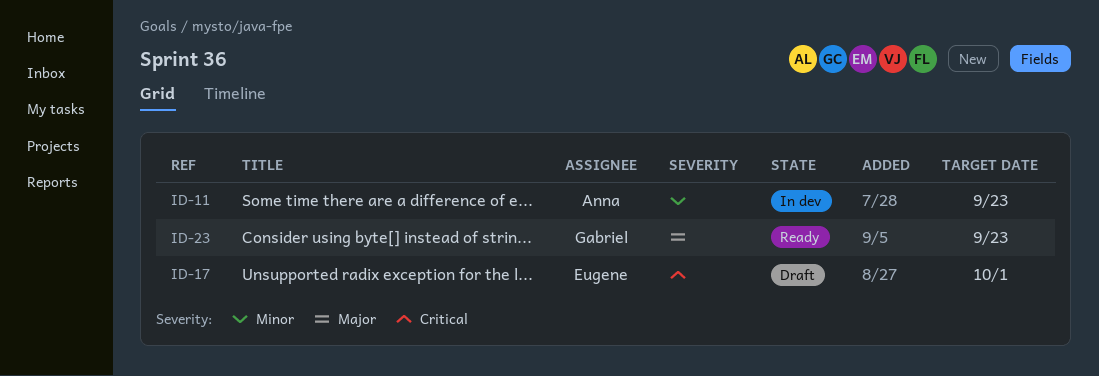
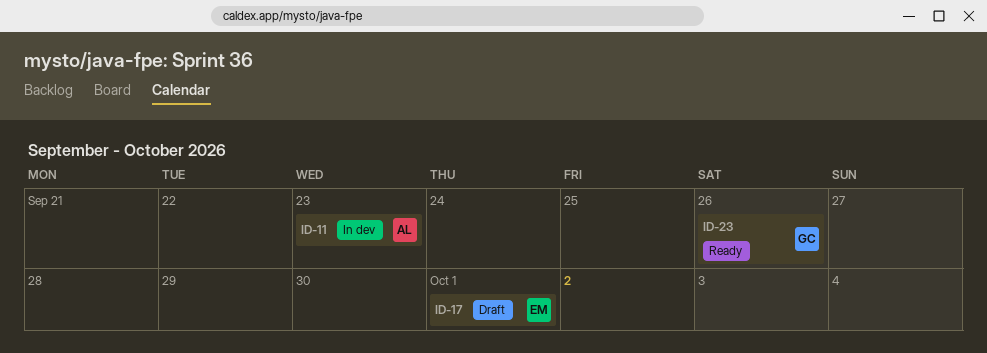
ID-23, due: Sep 23 -> Sep 26

